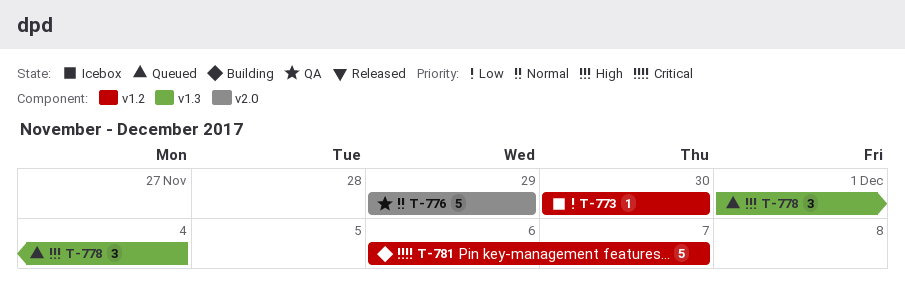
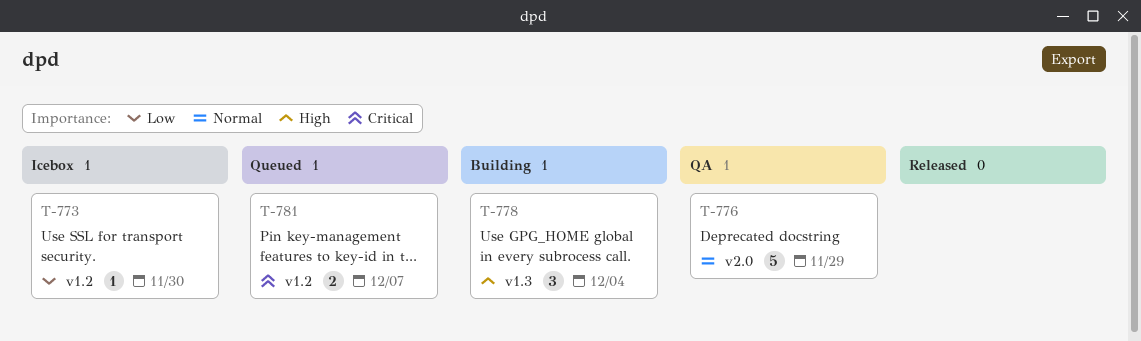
T-778, status: Queued -> Building
T-781, status: Building -> Queued
T-781, estimate: 5 -> 2

